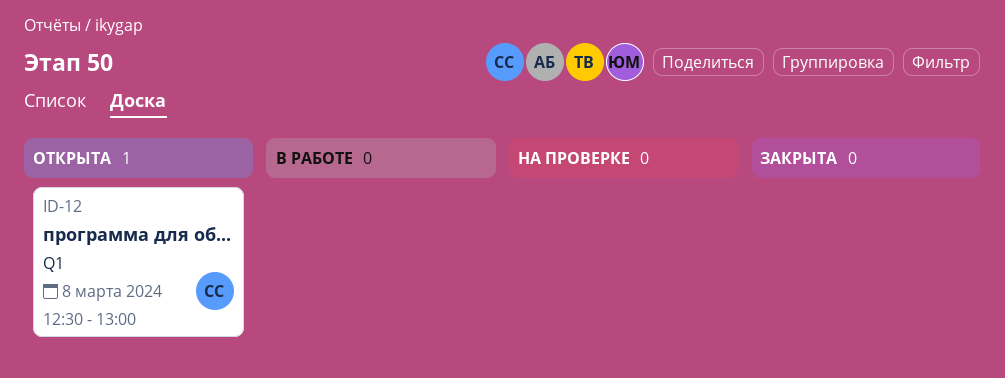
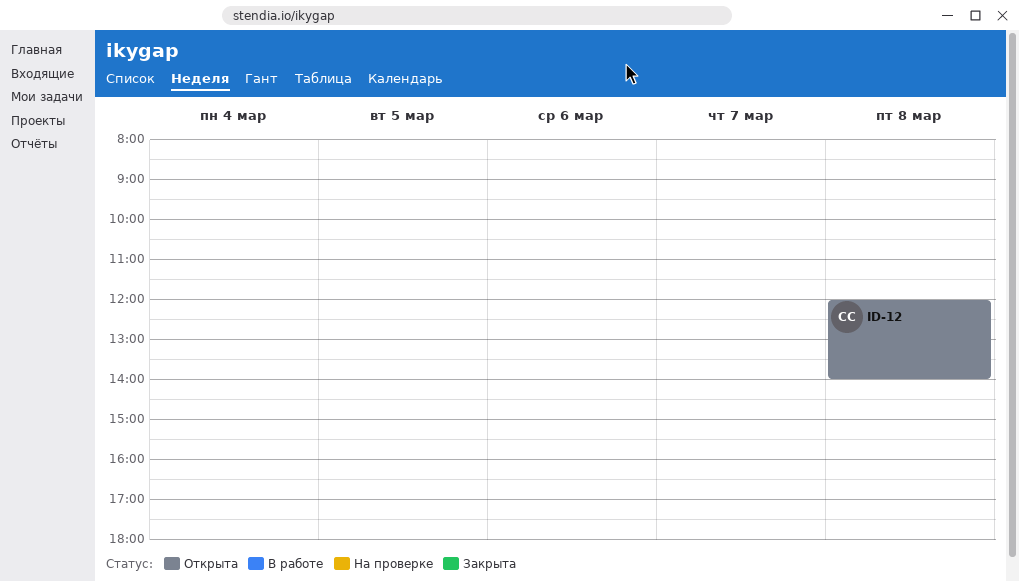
ID-12, begins: 12:30 -> 12:00
ID-12, ends: 13:00 -> 14:00

